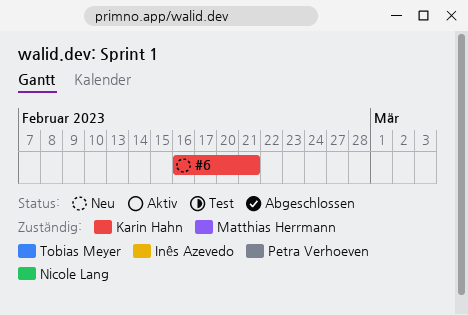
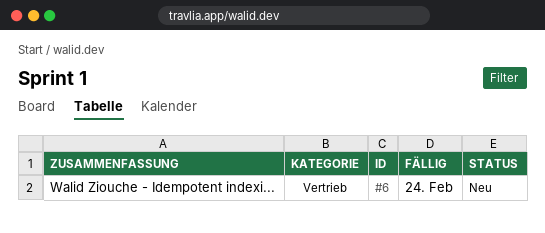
#6, due: Feb 21 -> Feb 24

